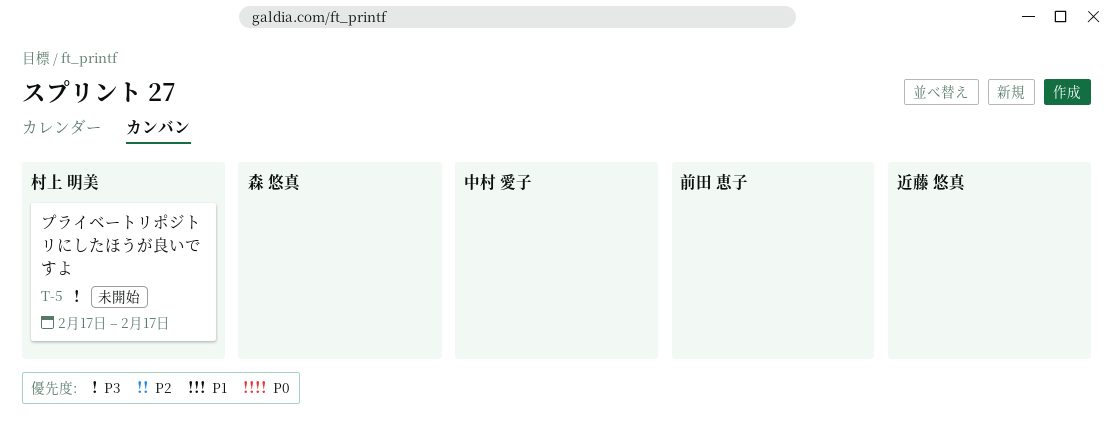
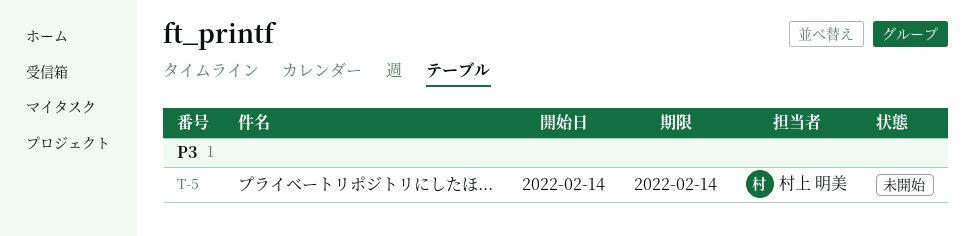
T-5, start: Feb 17 -> Feb 14
T-5, due: Feb 17 -> Feb 14

